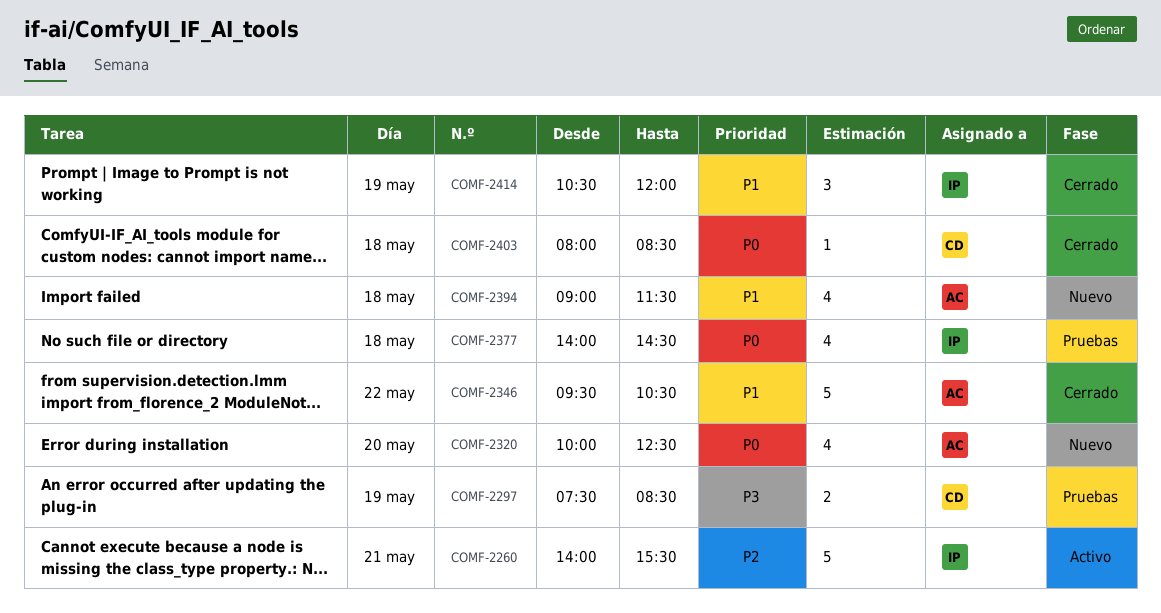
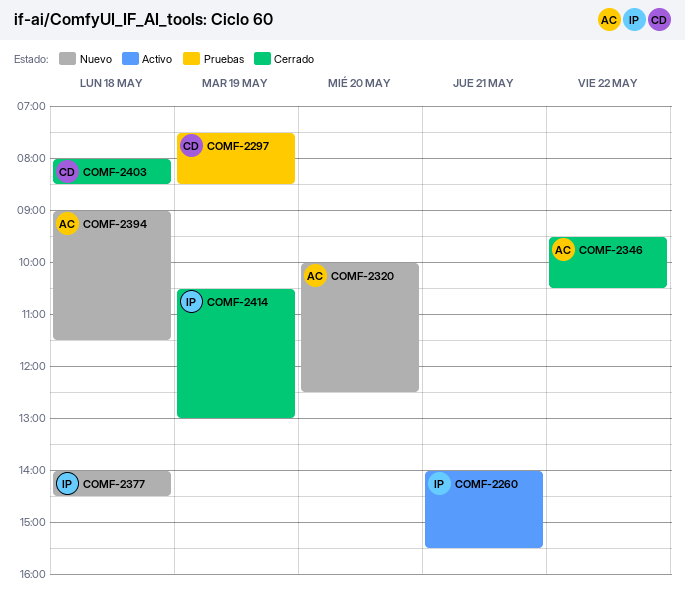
COMF-2377, status: Pruebas -> Nuevo
COMF-2414, ends: 12:00 -> 13:00

